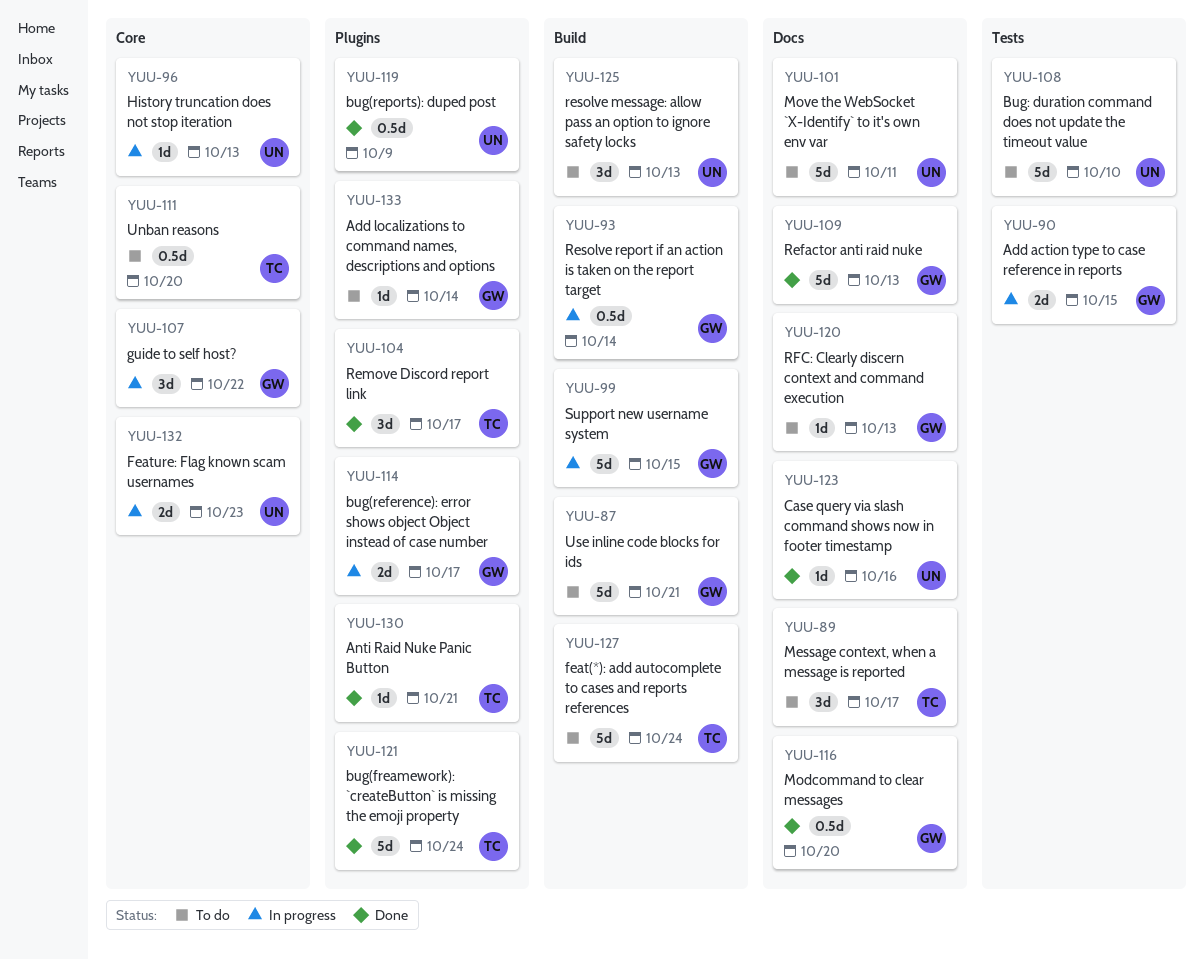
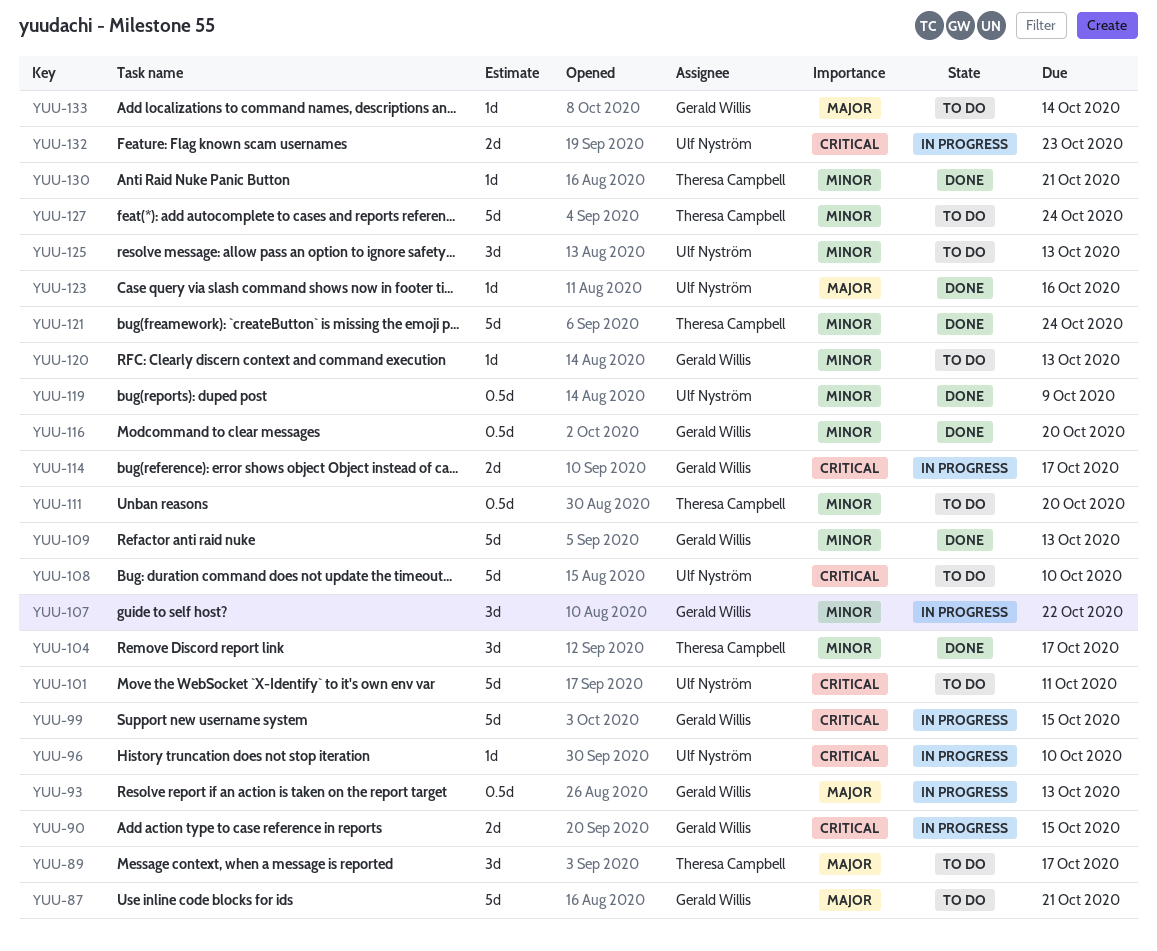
YUU-93, due: Oct 14 -> Oct 13
YUU-96, due: Oct 13 -> Oct 10

